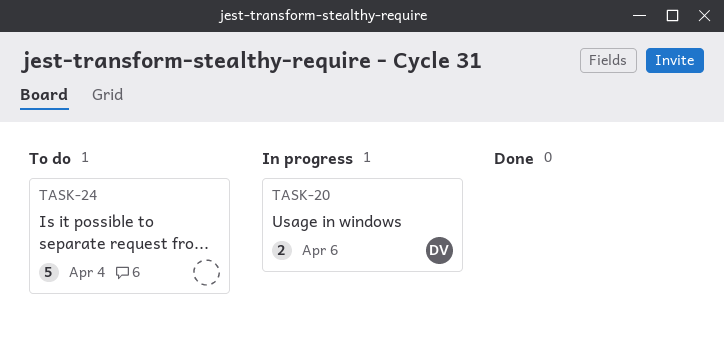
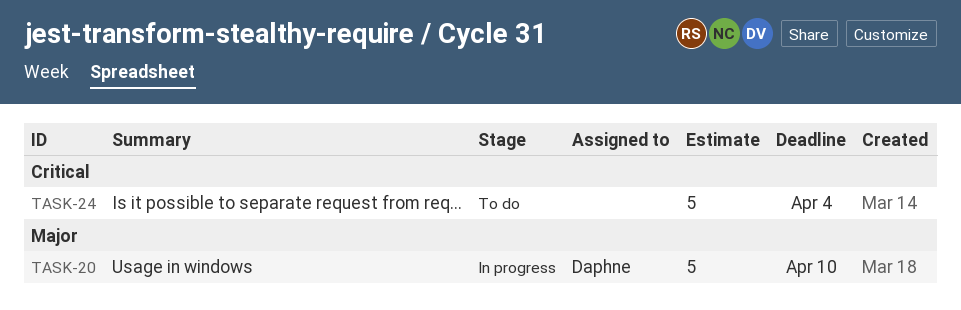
TASK-20, estimate: 2 -> 5
TASK-20, due: Apr 6 -> Apr 10

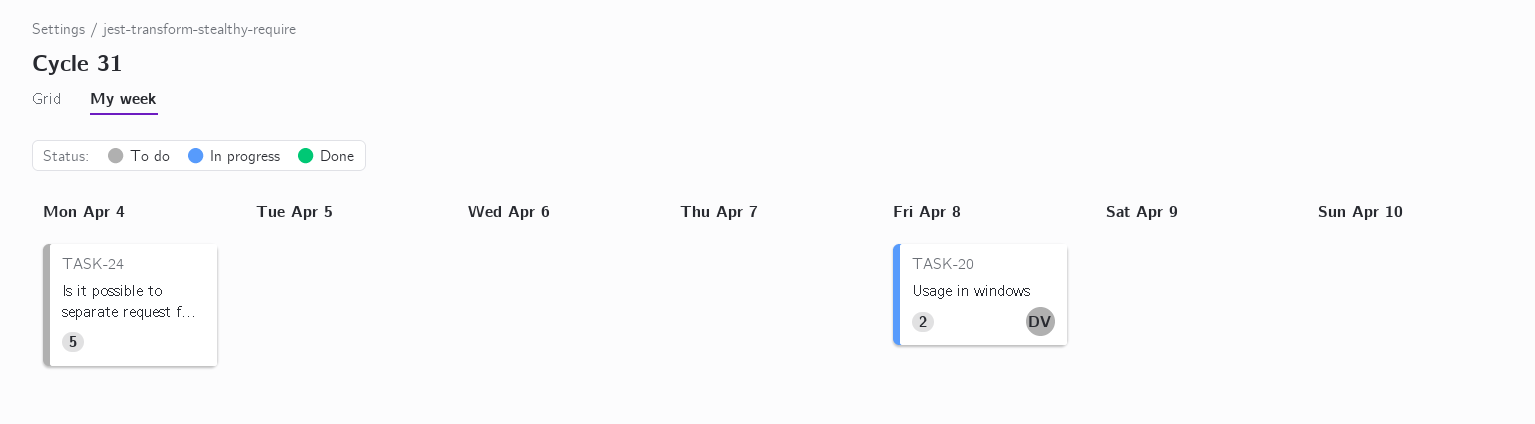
TASK-20, estimate: 5 -> 2
TASK-20, due: Apr 10 -> Apr 8

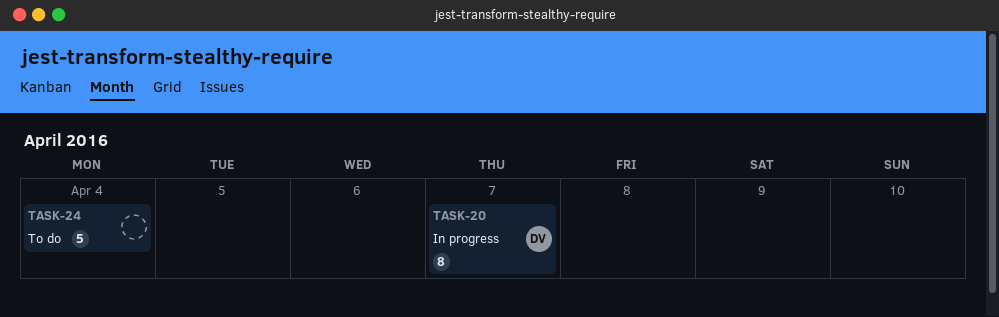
TASK-20, estimate: 2 -> 8
TASK-20, due: Apr 8 -> Apr 7

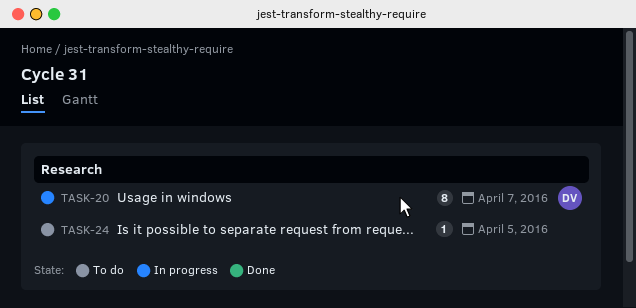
TASK-24, estimate: 5 -> 1
TASK-24, due: Apr 4 -> Apr 5

